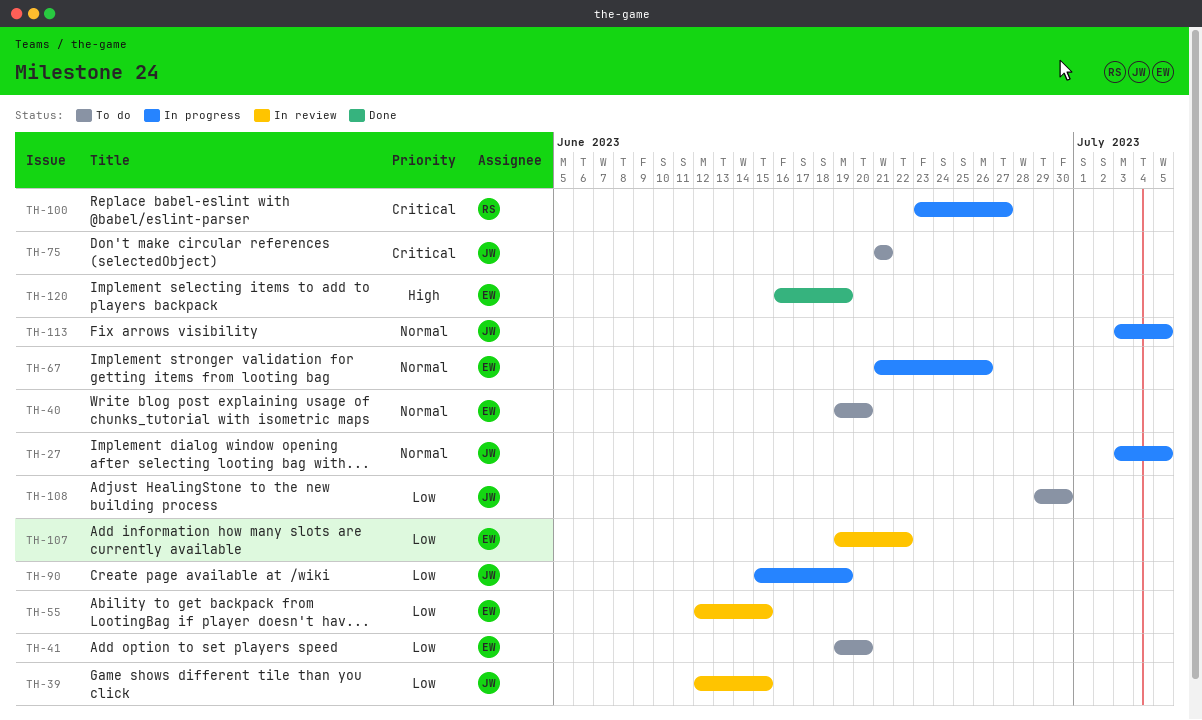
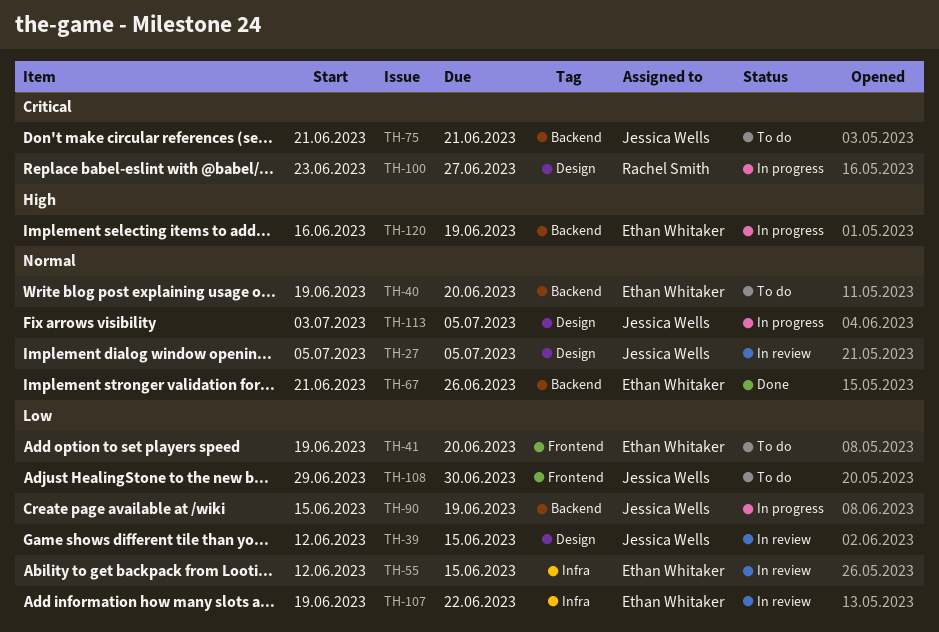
TH-27, status: In progress -> In review
TH-27, start: Jul 3 -> Jul 5
TH-67, status: In progress -> Done
TH-120, status: Done -> In progress

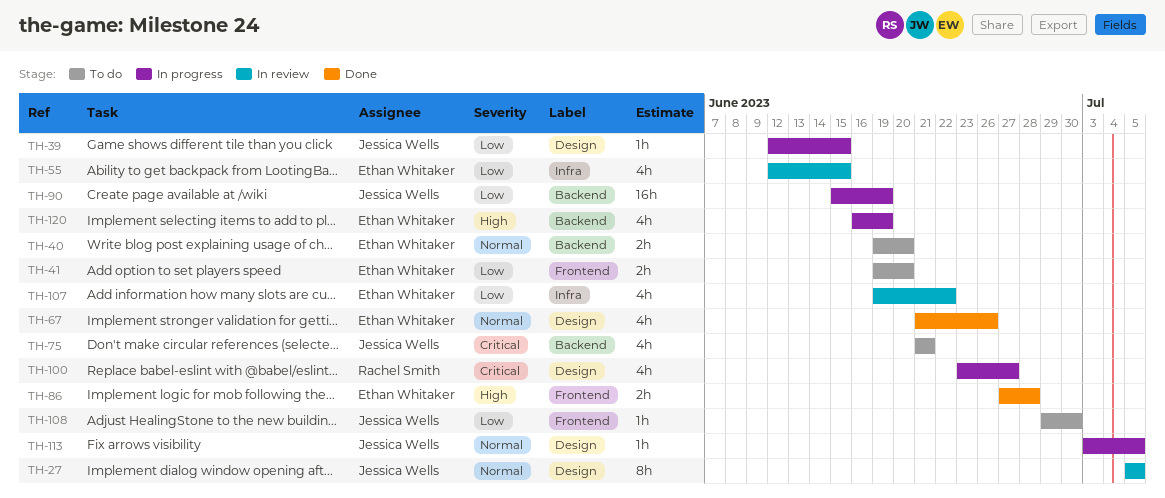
TH-39, status: In review -> In progress
TH-67, label: Backend -> Design
TH-86: none -> present

